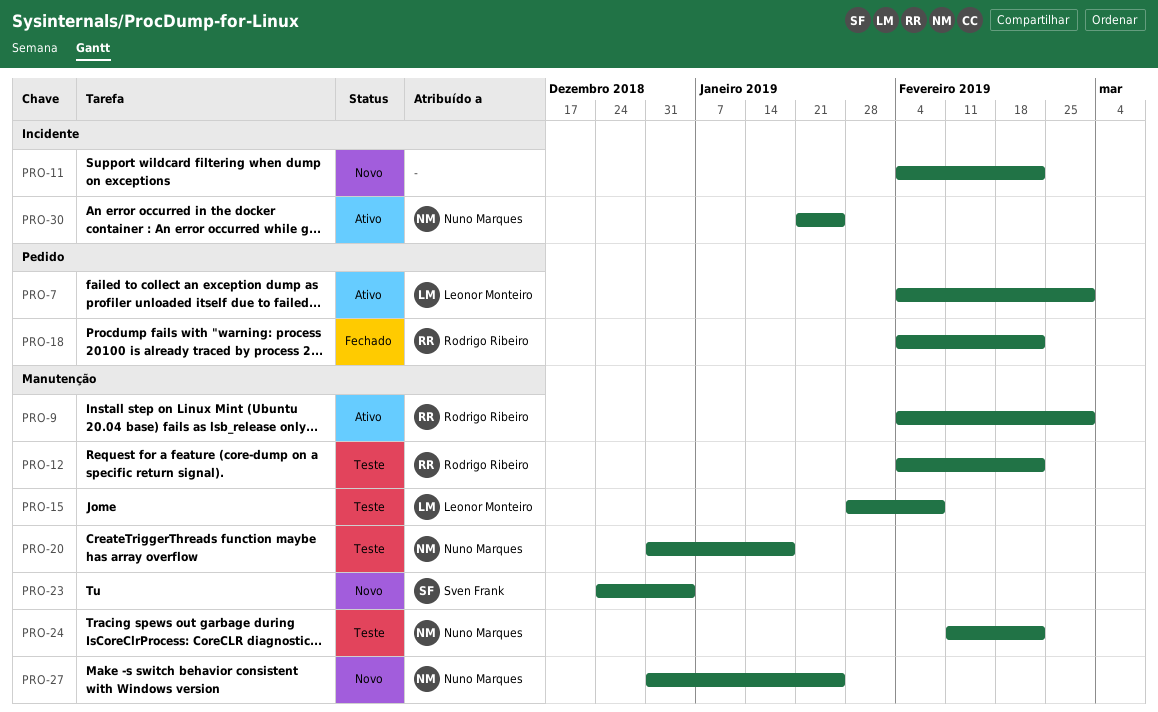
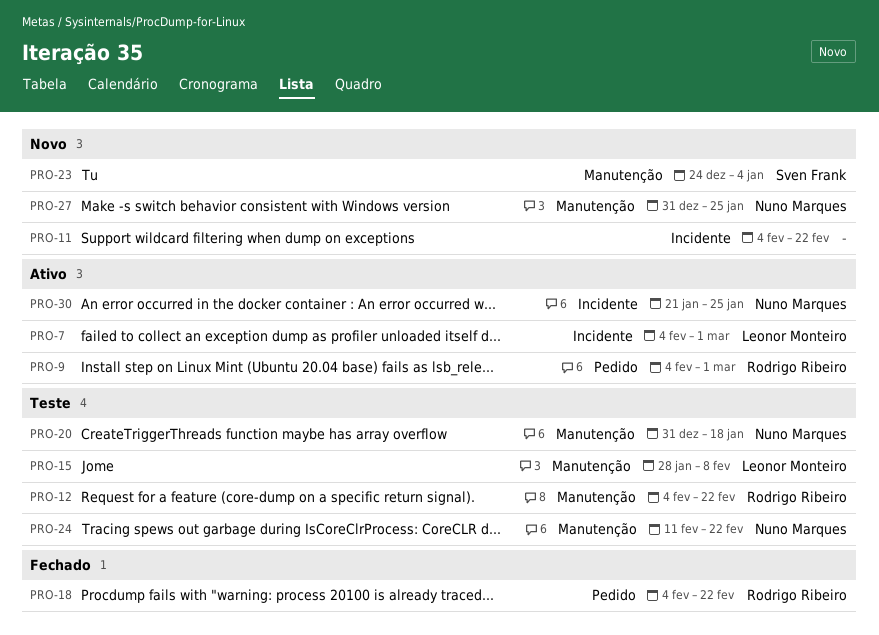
PRO-7, label: Pedido -> Incidente
PRO-9, label: Manutenção -> Pedido

